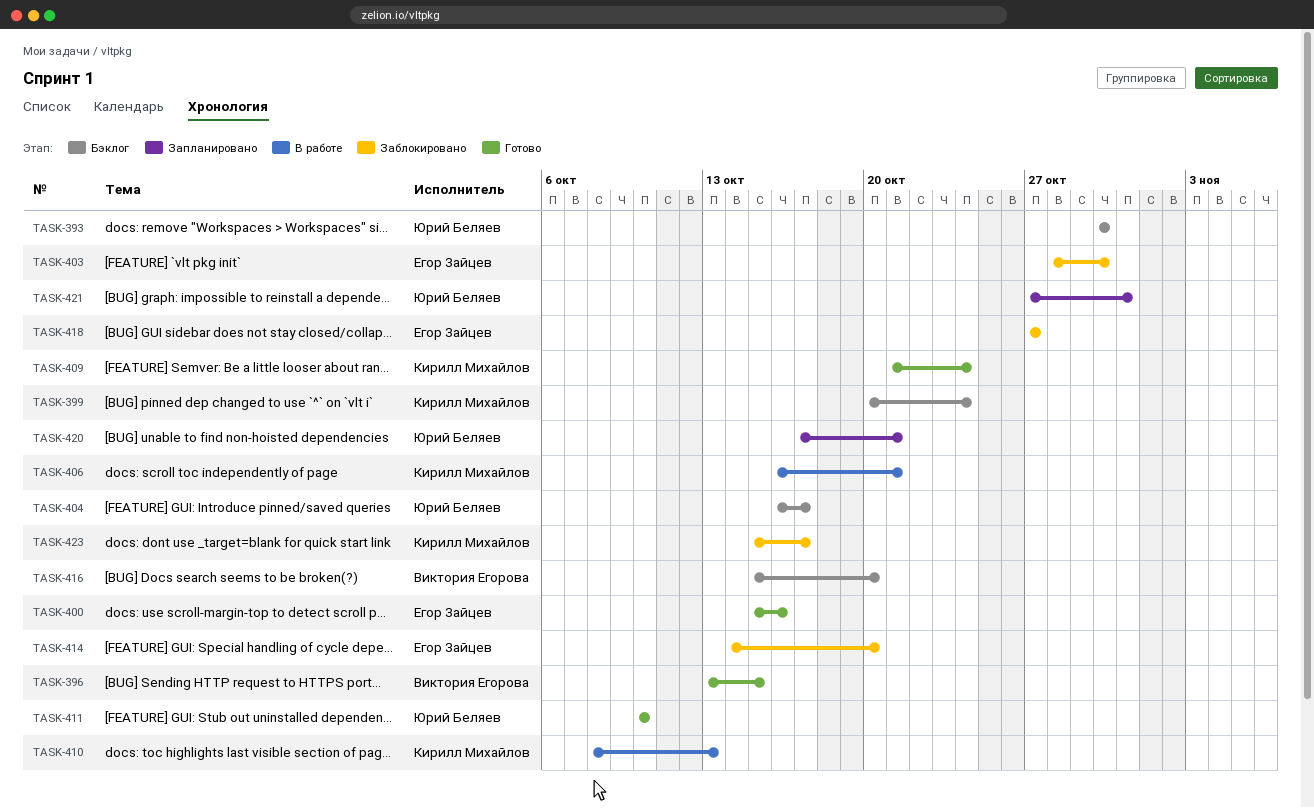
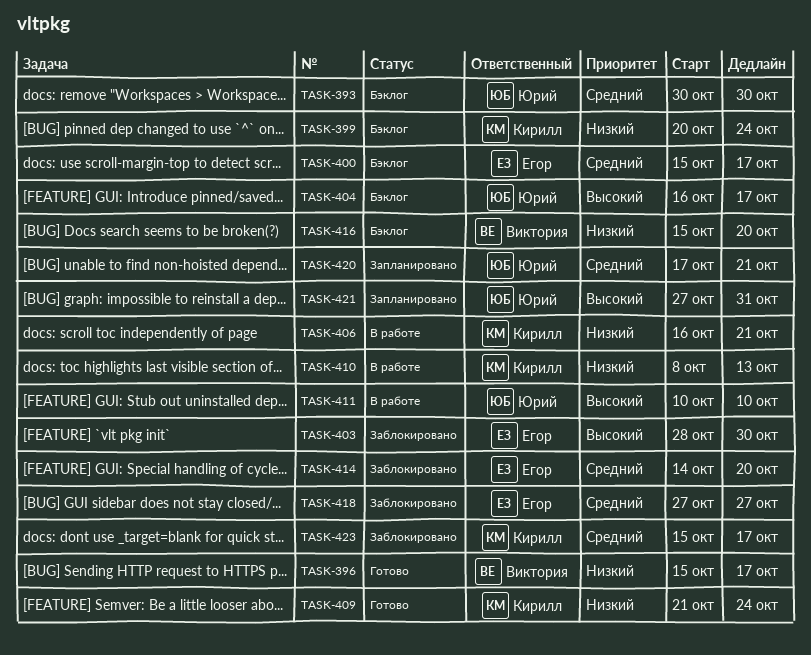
TASK-396, start: Oct 13 -> Oct 15
TASK-396, due: Oct 15 -> Oct 17
TASK-400, status: Готово -> Бэклог
TASK-400, due: Oct 16 -> Oct 17
TASK-411, status: Готово -> В работе

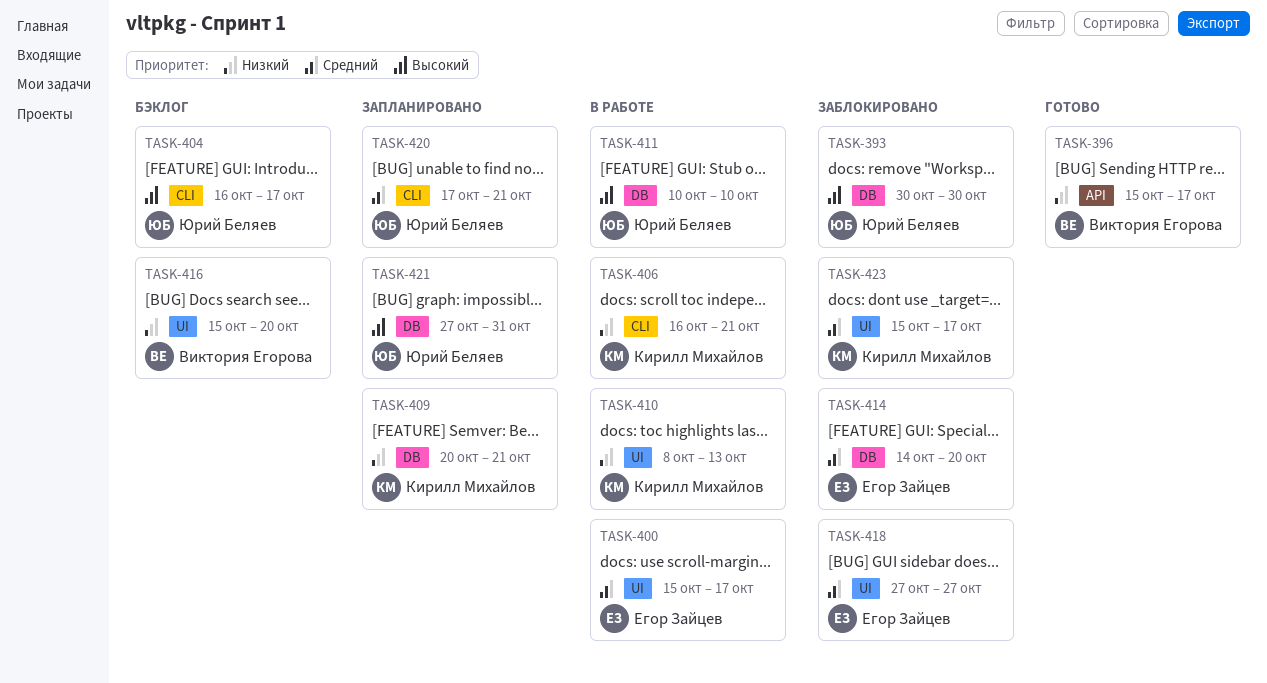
TASK-393, status: Бэклог -> Заблокировано
TASK-393, priority: Средний -> Высокий
TASK-399: present -> none
TASK-400, status: Бэклог -> В работе
TASK-403: present -> none
TASK-409, status: Готово -> Запланировано
TASK-409, start: Oct 21 -> Oct 20
TASK-409, due: Oct 24 -> Oct 21

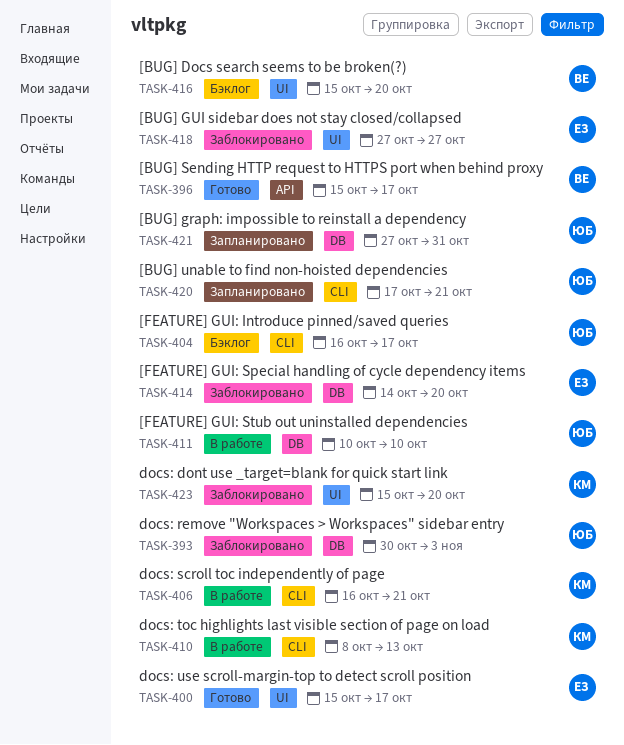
TASK-393, due: Oct 30 -> Nov 3
TASK-400, status: В работе -> Готово
TASK-409: present -> none
TASK-410, label: UI -> CLI
TASK-423, due: Oct 17 -> Oct 20

